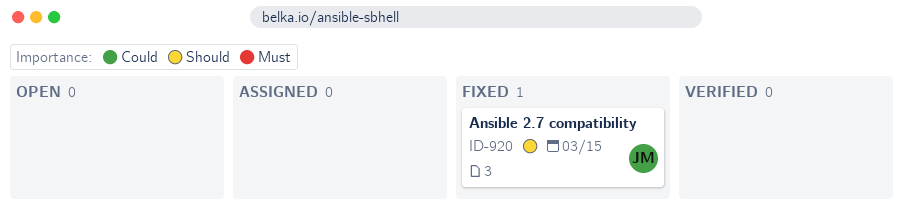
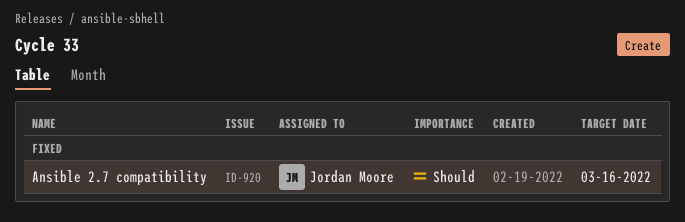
ID-920, due: Mar 15 -> Mar 16

